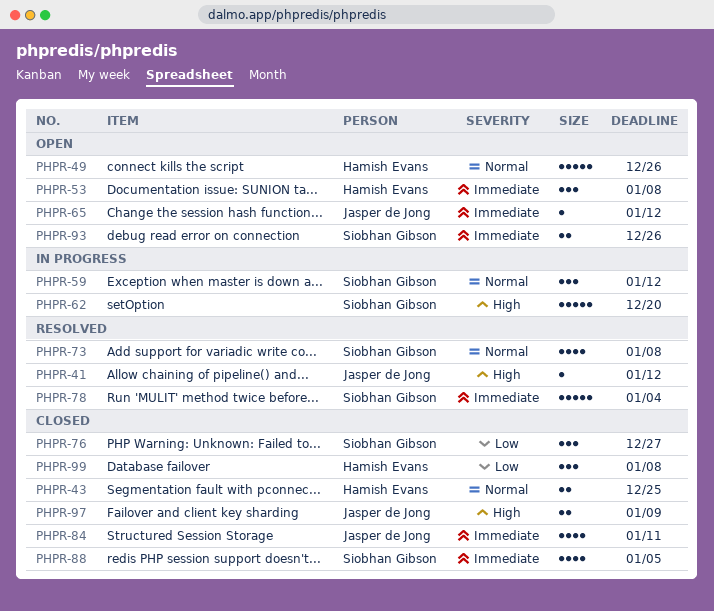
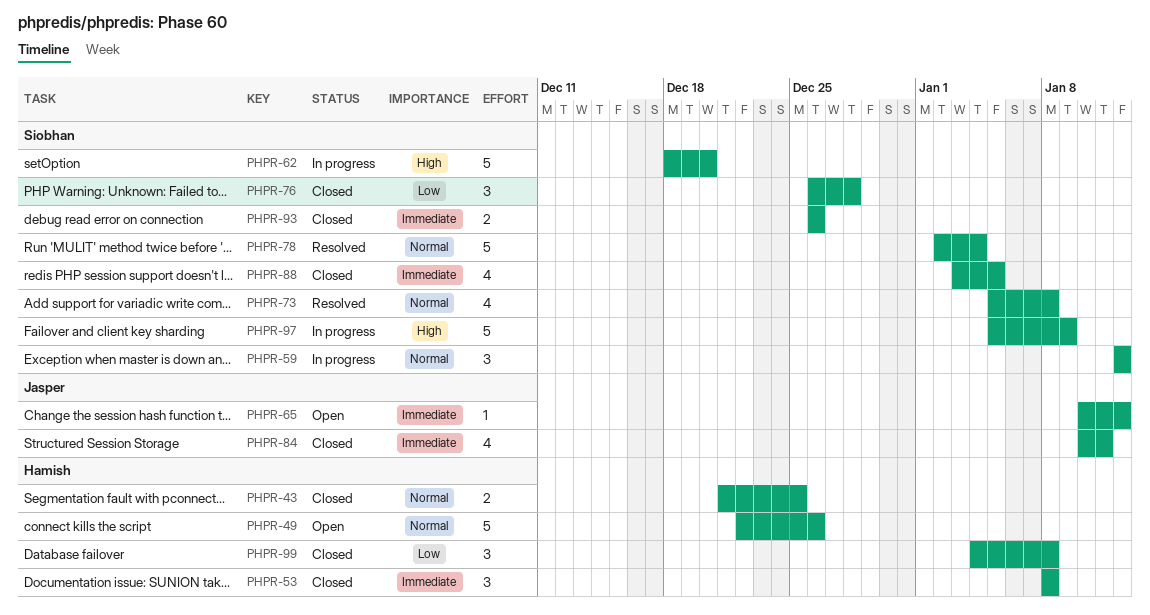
PHPR-41: present -> none
PHPR-53, status: Open -> Closed
PHPR-76, due: Dec 27 -> Dec 28
PHPR-78, priority: Immediate -> Normal
PHPR-93, status: Open -> Closed
PHPR-97, status: Closed -> In progress
PHPR-97, owner: Jasper de Jong -> Siobhan Gibson
PHPR-97, estimate: 2 -> 5

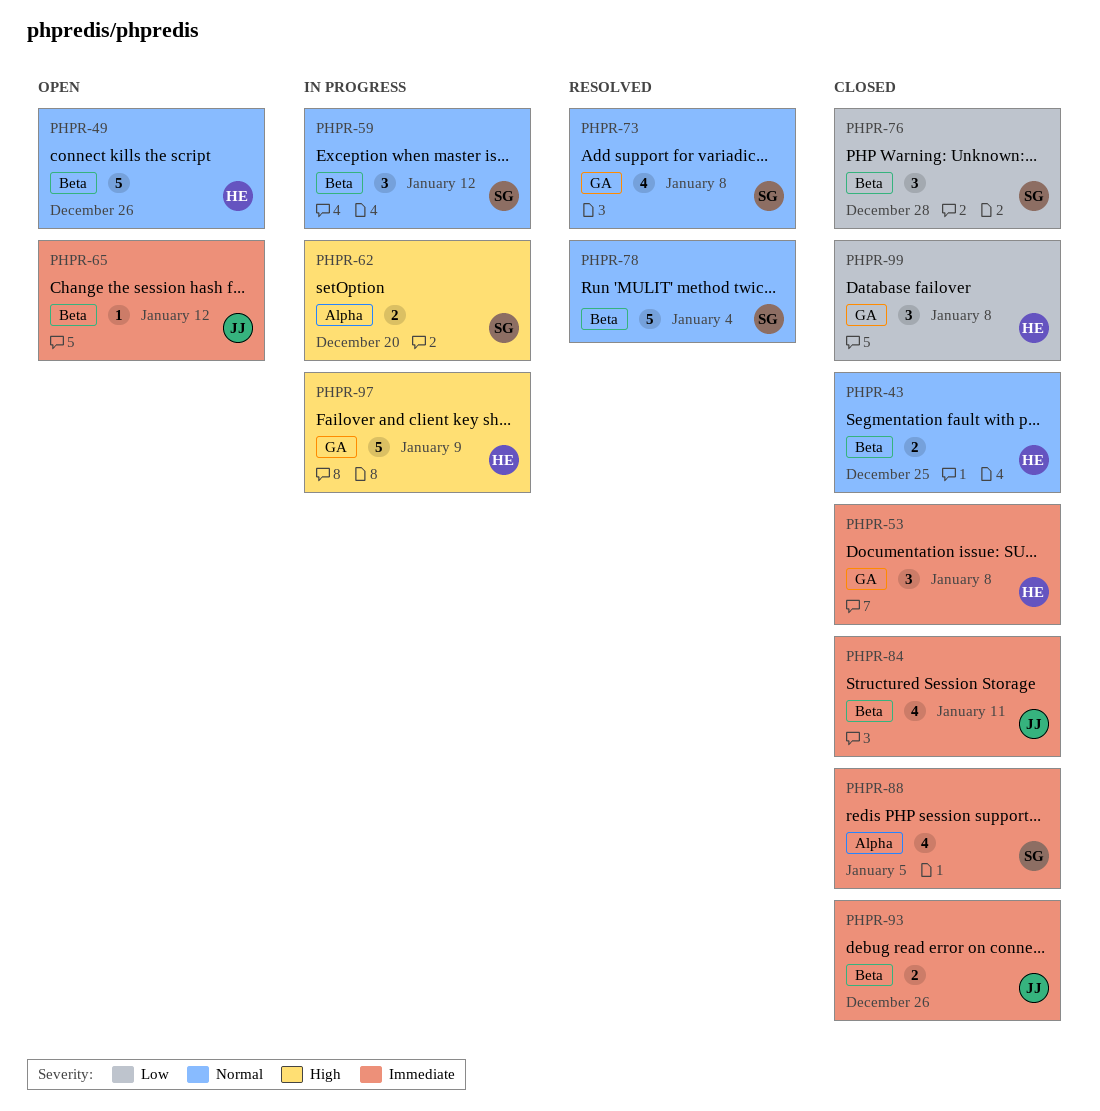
PHPR-62, estimate: 5 -> 2
PHPR-93, owner: Siobhan -> Jasper
PHPR-97, owner: Siobhan -> Hamish

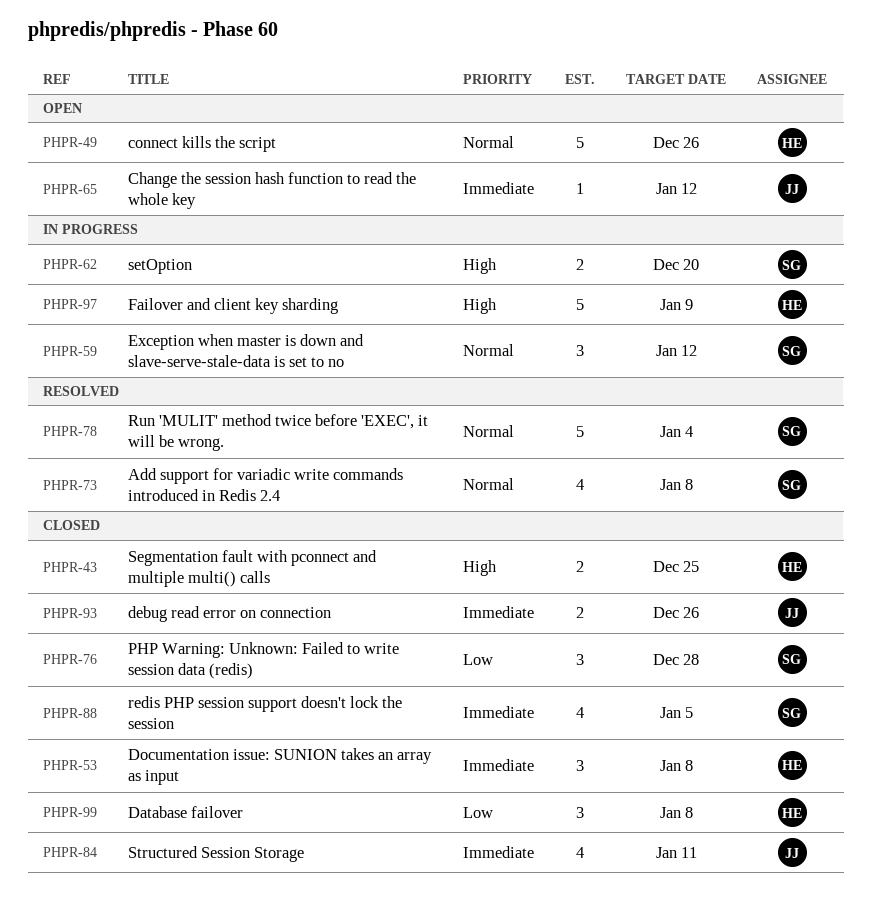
PHPR-43, priority: Normal -> High

